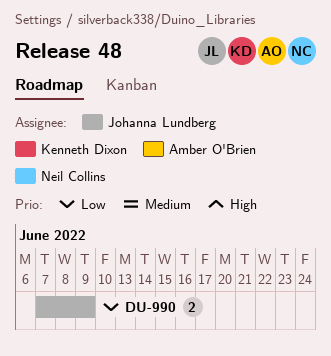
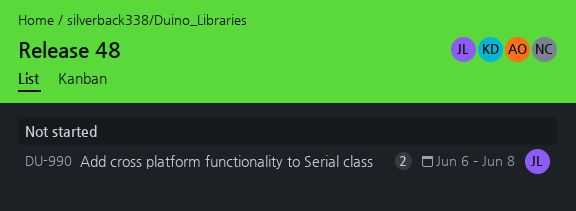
DU-990, start: Jun 7 -> Jun 6
DU-990, due: Jun 9 -> Jun 8

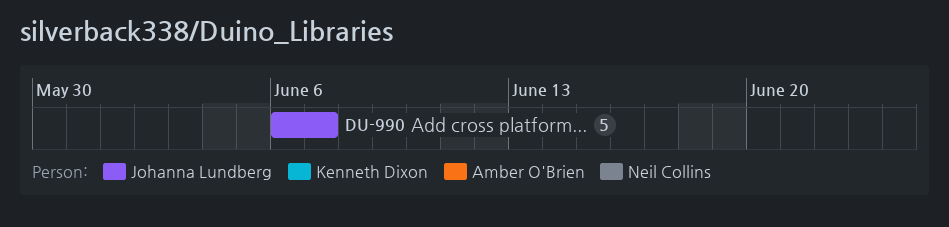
DU-990, estimate: 2 -> 5
DU-990, due: Jun 8 -> Jun 7

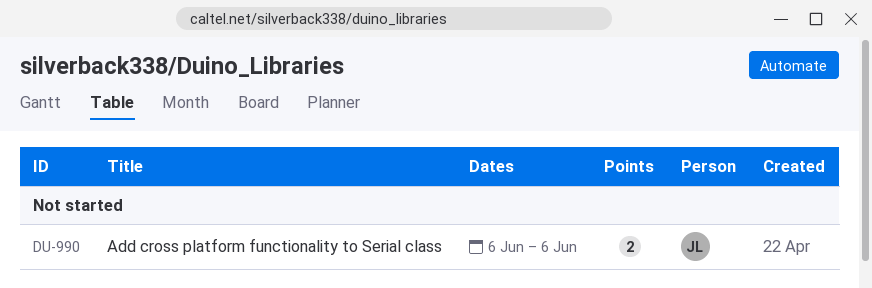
DU-990, estimate: 5 -> 2
DU-990, due: Jun 7 -> Jun 6

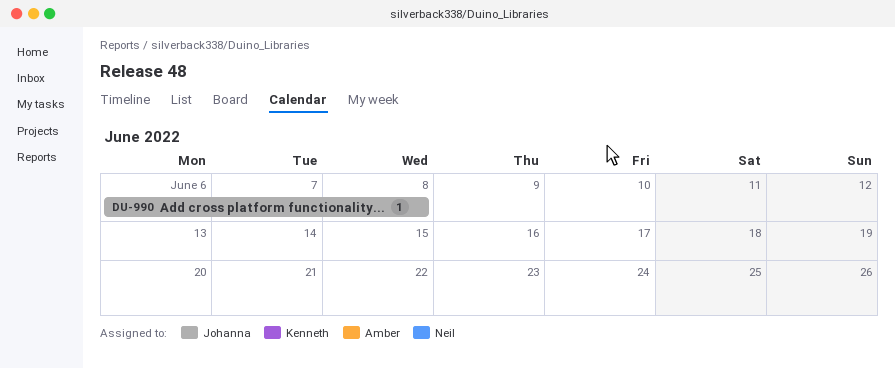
DU-990, estimate: 2 -> 1
DU-990, due: Jun 6 -> Jun 8

